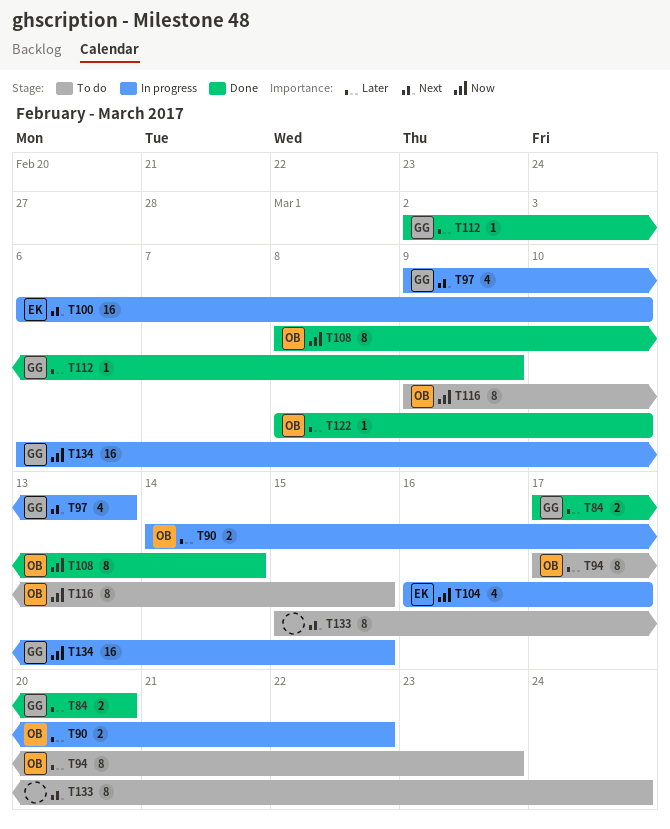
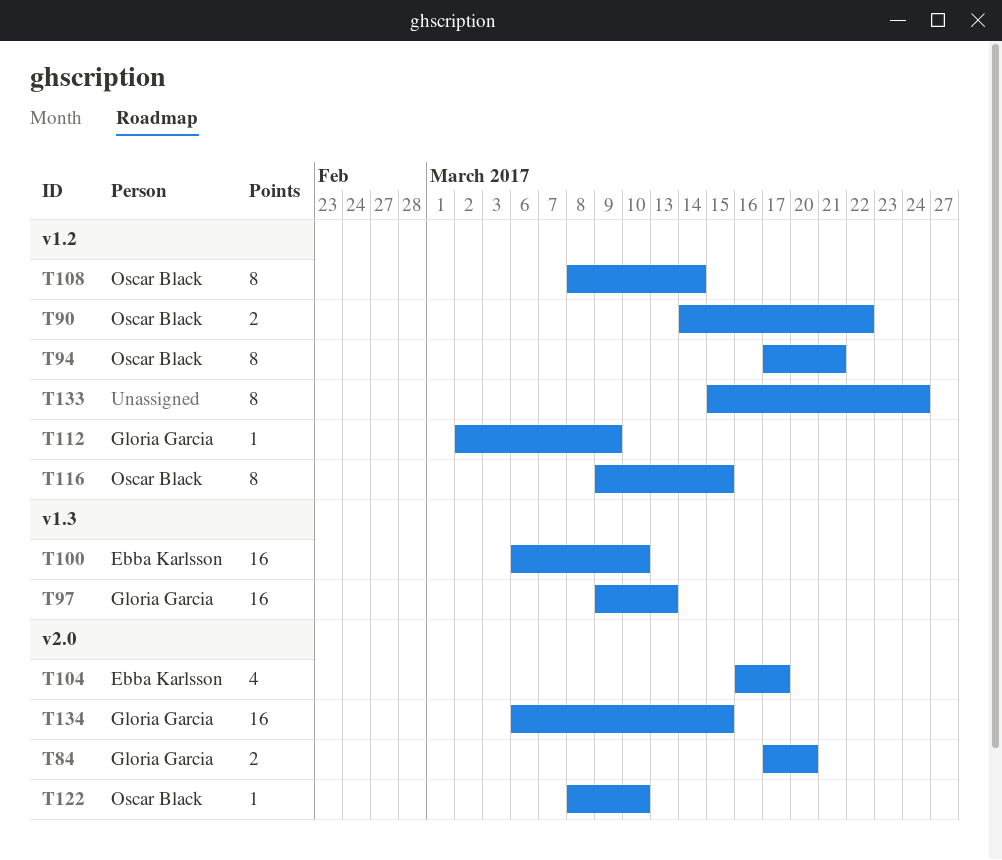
T94, due: Mar 23 -> Mar 21
T97, estimate: 4 -> 16

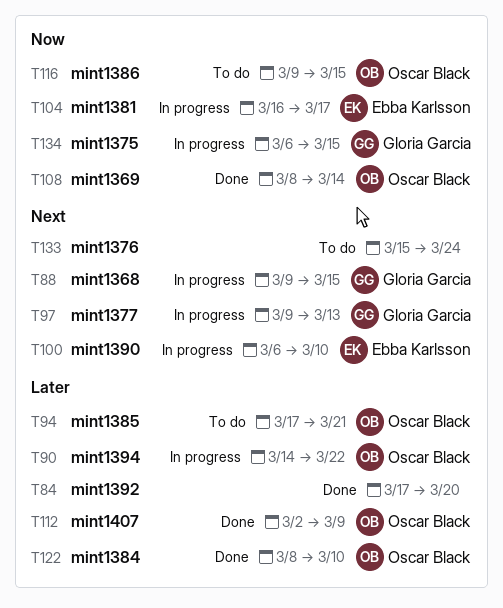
T84, owner: Gloria Garcia -> none
T88: none -> present
T112, owner: Gloria Garcia -> Oscar Black

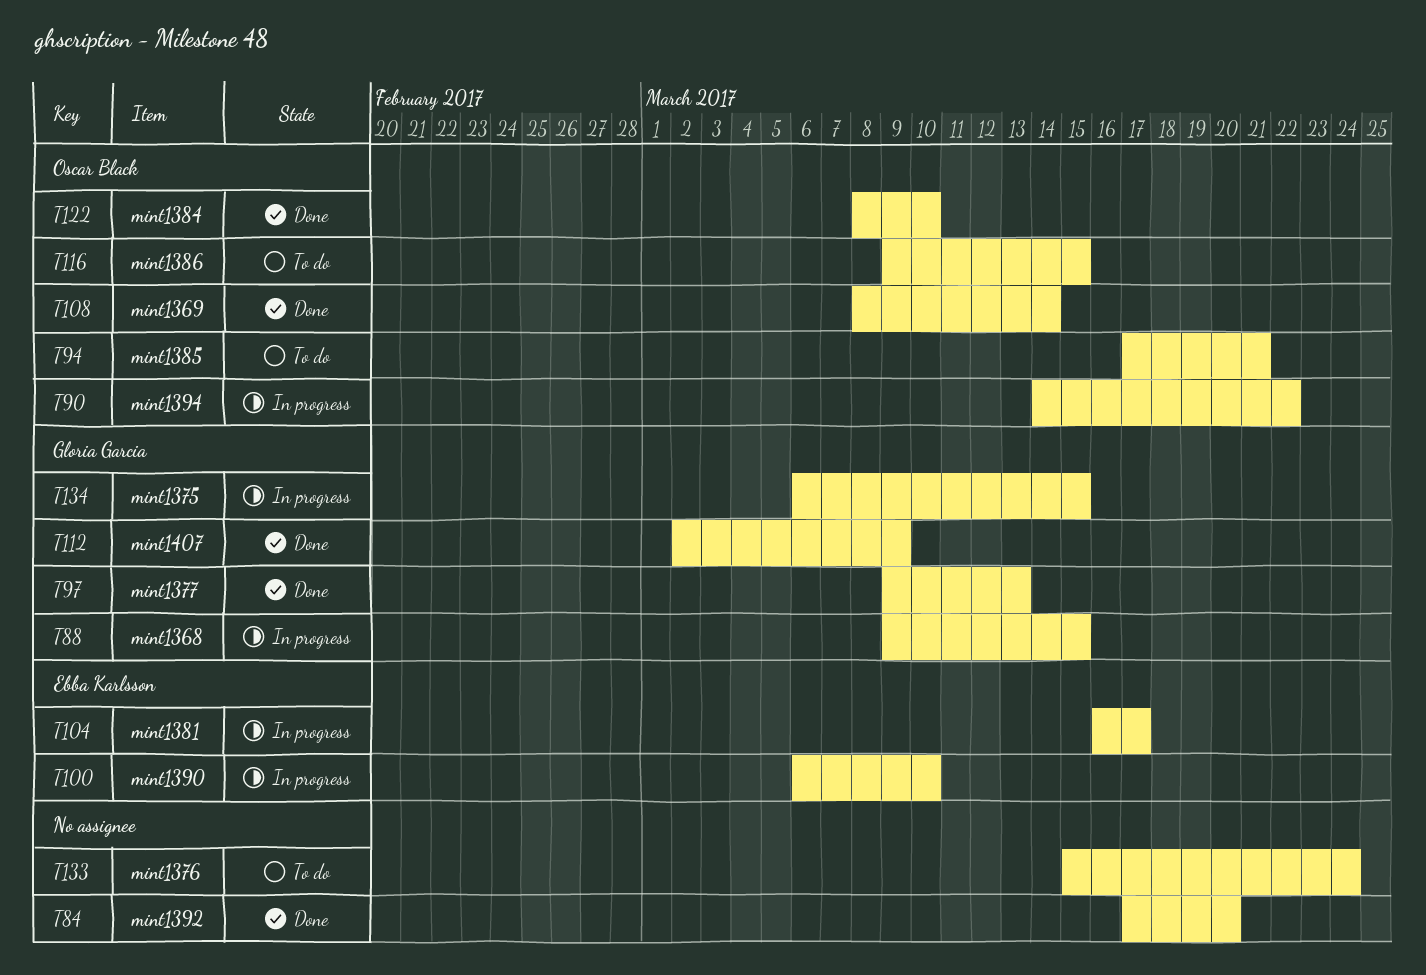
T97, status: In progress -> Done
T112, owner: Oscar Black -> Gloria Garcia

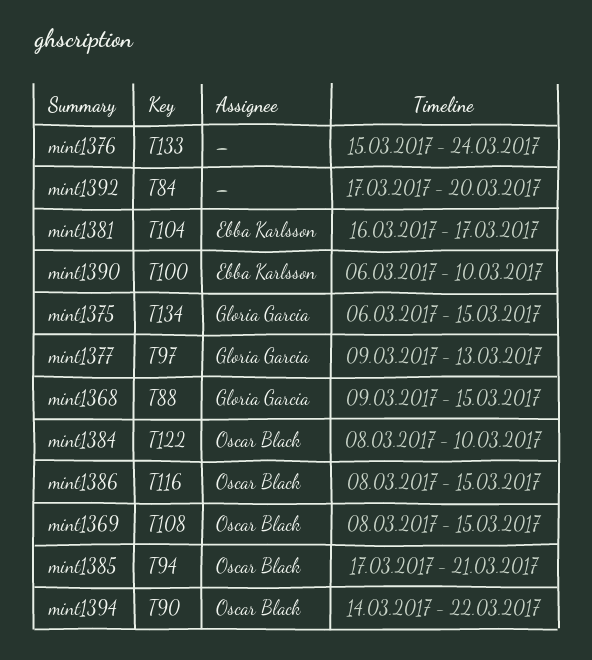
T108, due: Mar 14 -> Mar 15
T112: present -> none
T116, start: Mar 9 -> Mar 8

